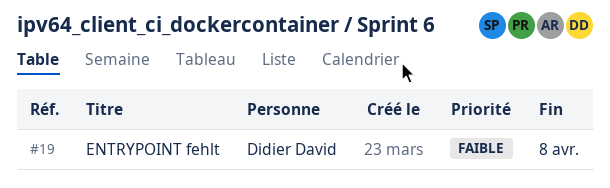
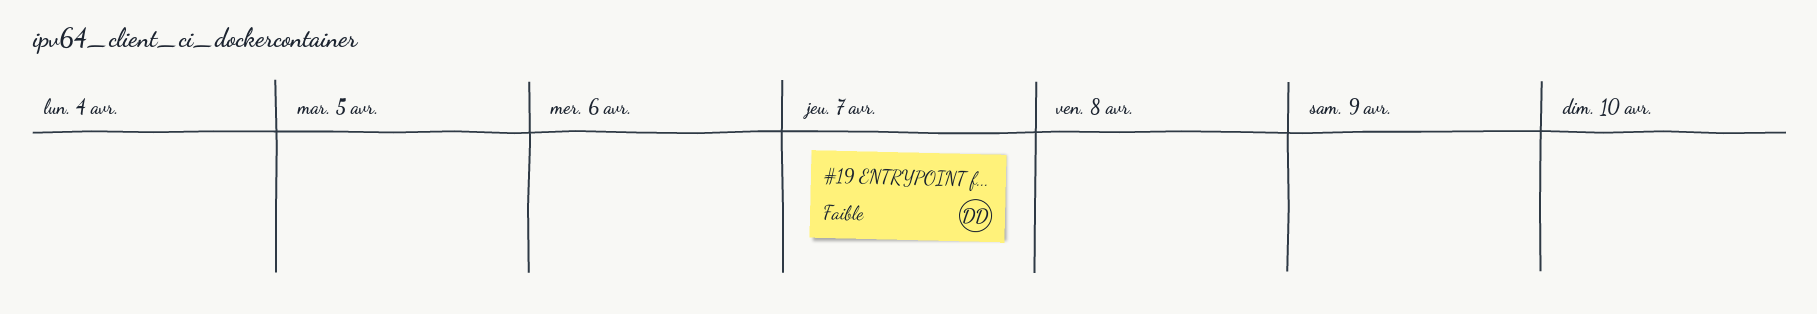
#19, due: Apr 8 -> Apr 7

